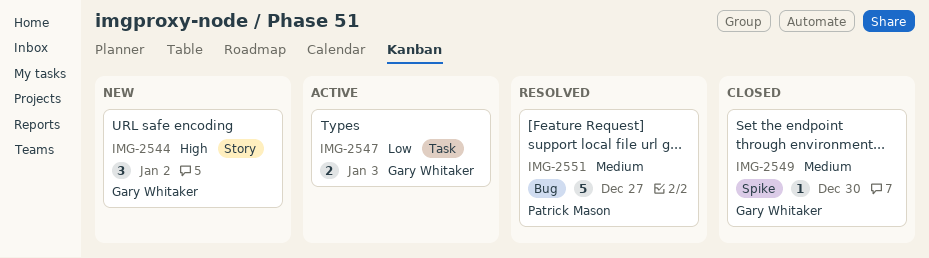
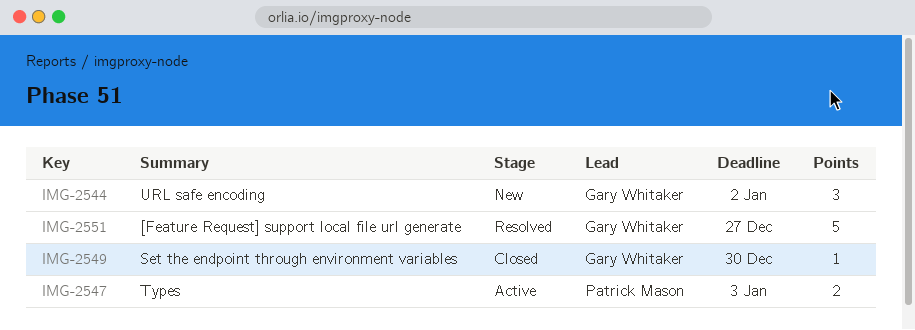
IMG-2547, owner: Gary Whitaker -> Patrick Mason
IMG-2551, owner: Patrick Mason -> Gary Whitaker

